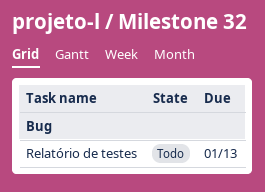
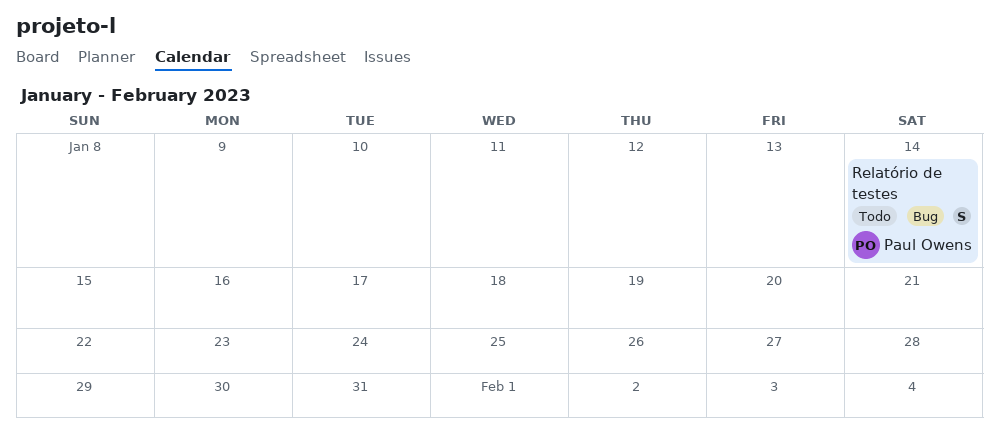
Relatório de testes, due: Jan 13 -> Jan 14

